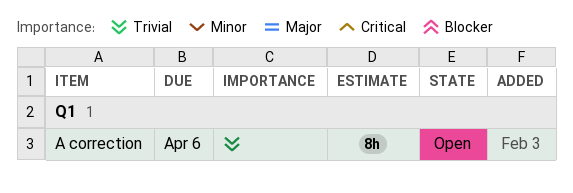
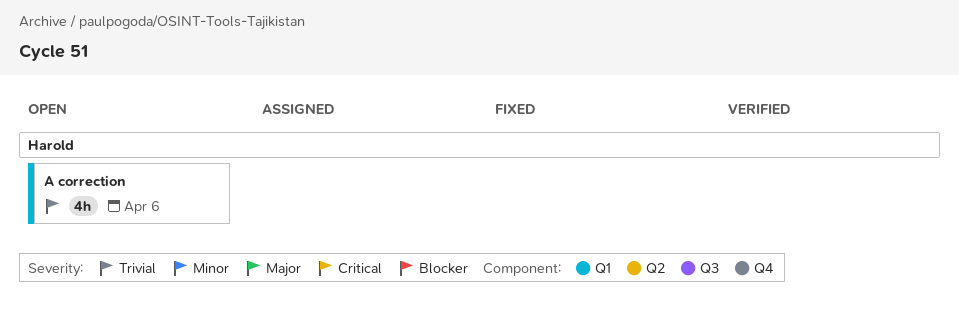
A correction, estimate: 8h -> 4h

